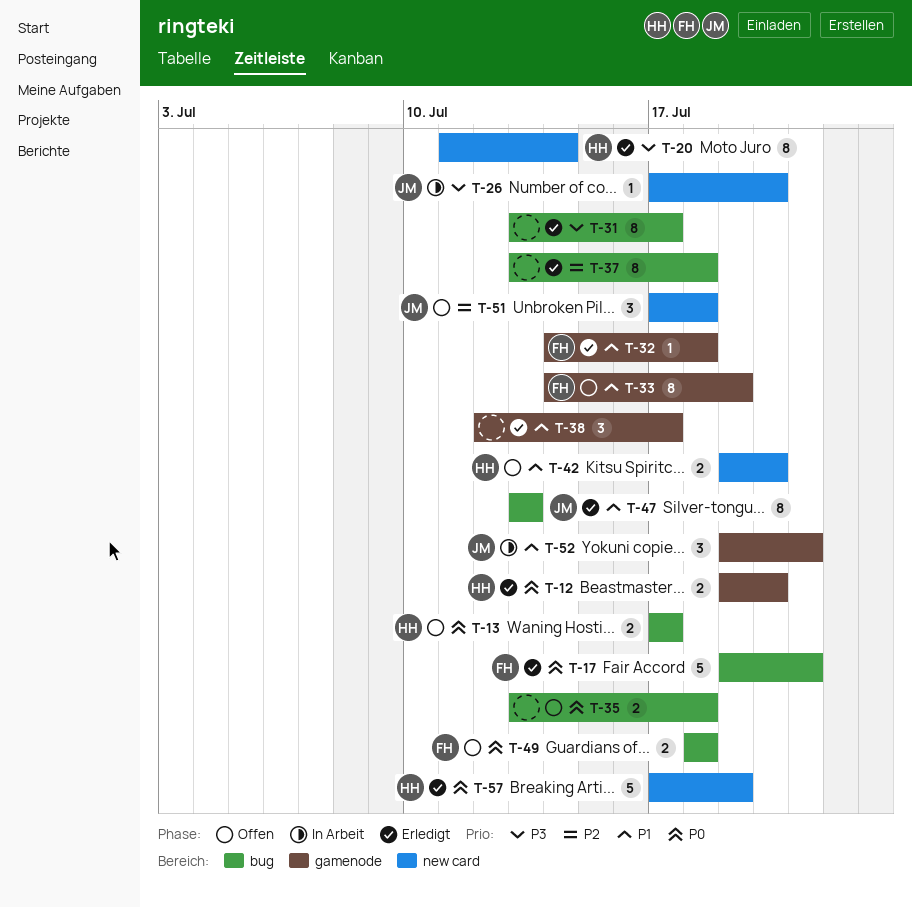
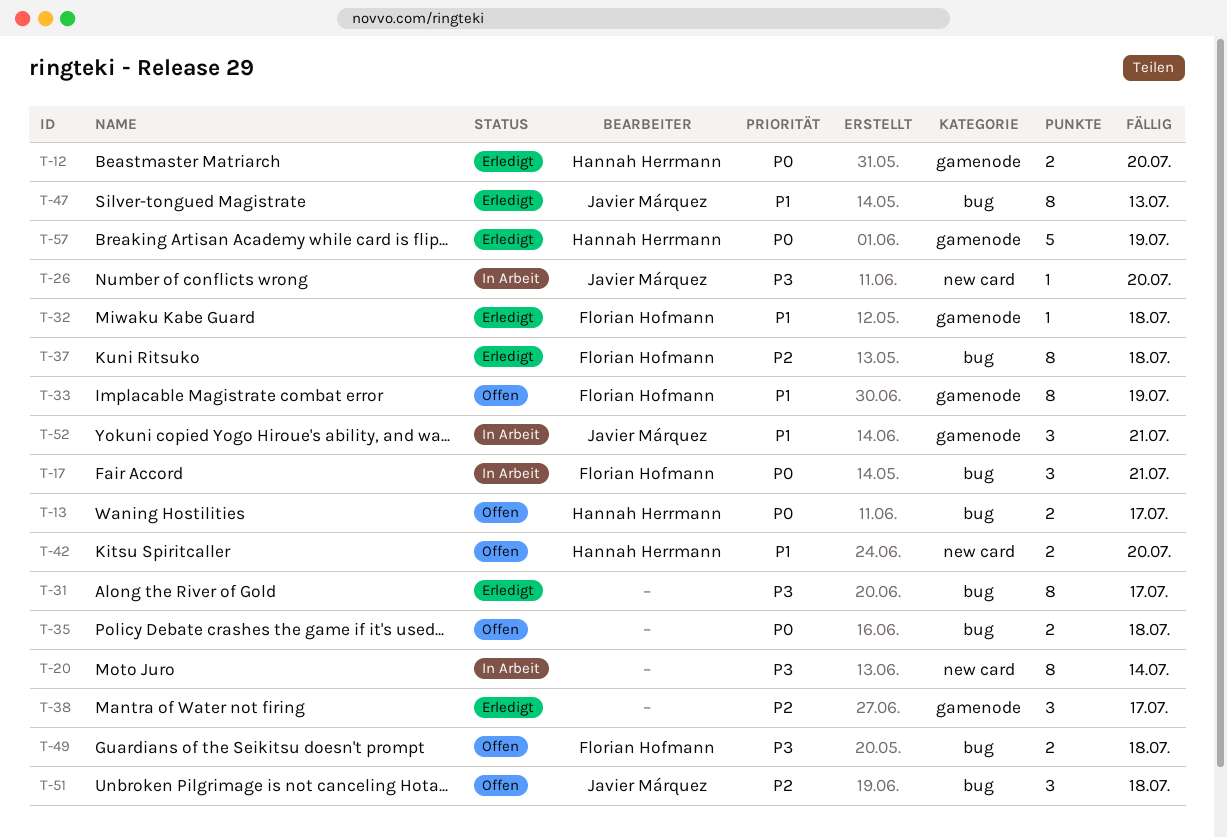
T-17, status: Erledigt -> In Arbeit
T-17, estimate: 5 -> 3
T-20, status: Erledigt -> In Arbeit
T-20, owner: Hannah Herrmann -> none
T-37, owner: none -> Florian Hofmann
T-38, priority: P1 -> P2
T-49, priority: P0 -> P3
T-51, label: new card -> bug
T-57, label: new card -> gamenode

